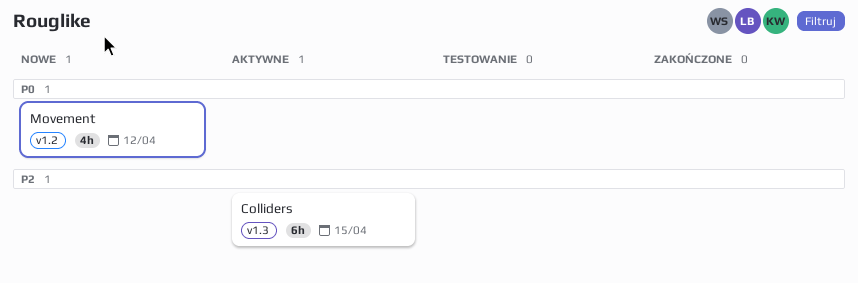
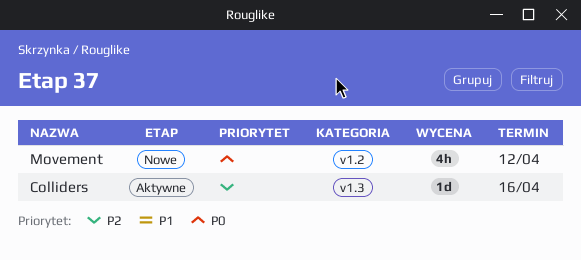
Colliders, estimate: 6h -> 1d
Colliders, due: Apr 15 -> Apr 16

